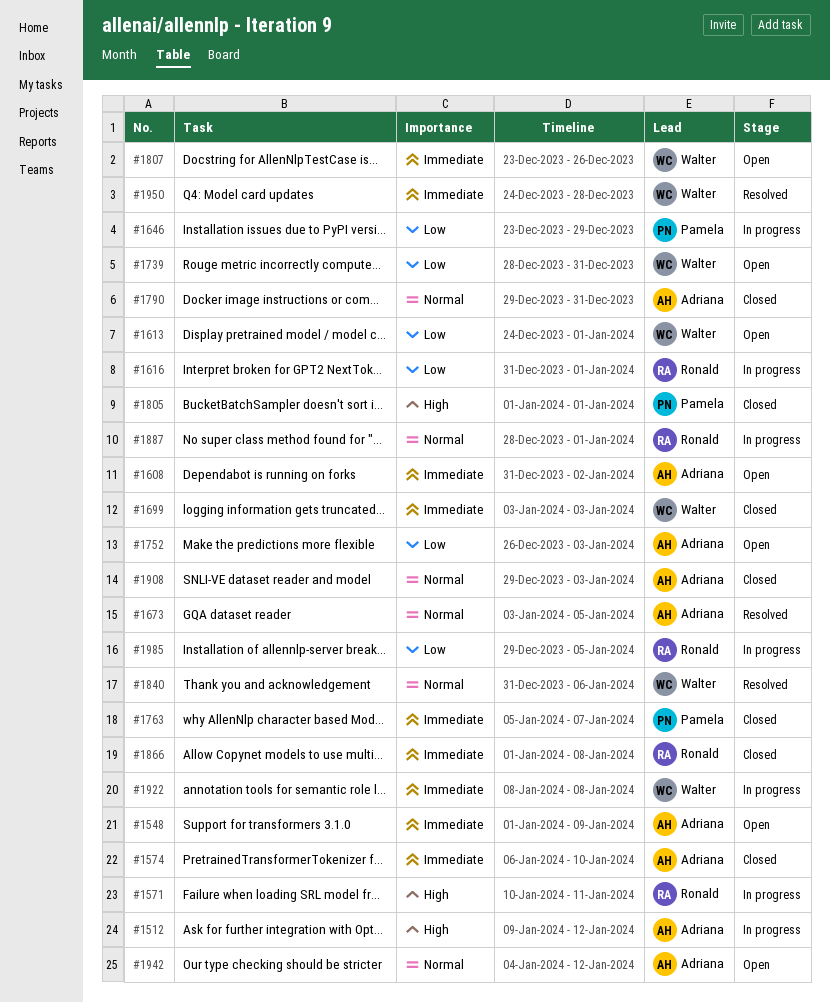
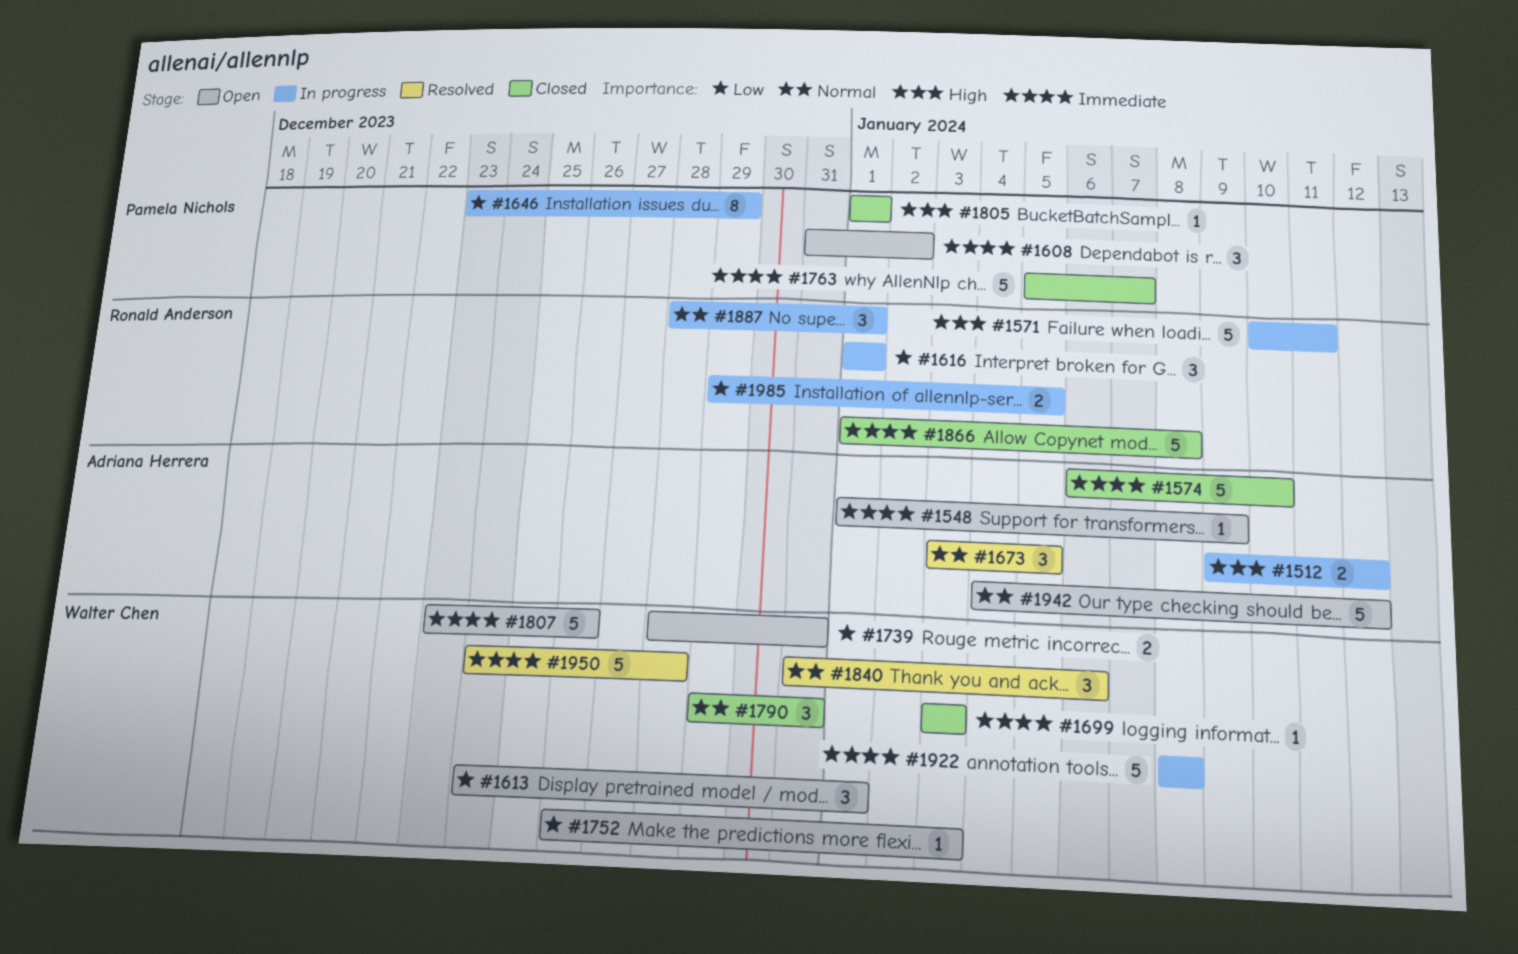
#1608, owner: Adriana Herrera -> Pamela Nichols
#1616, start: Dec 31 -> Jan 1
#1752, owner: Adriana Herrera -> Walter Chen
#1790, owner: Adriana Herrera -> Walter Chen
#1908: present -> none

